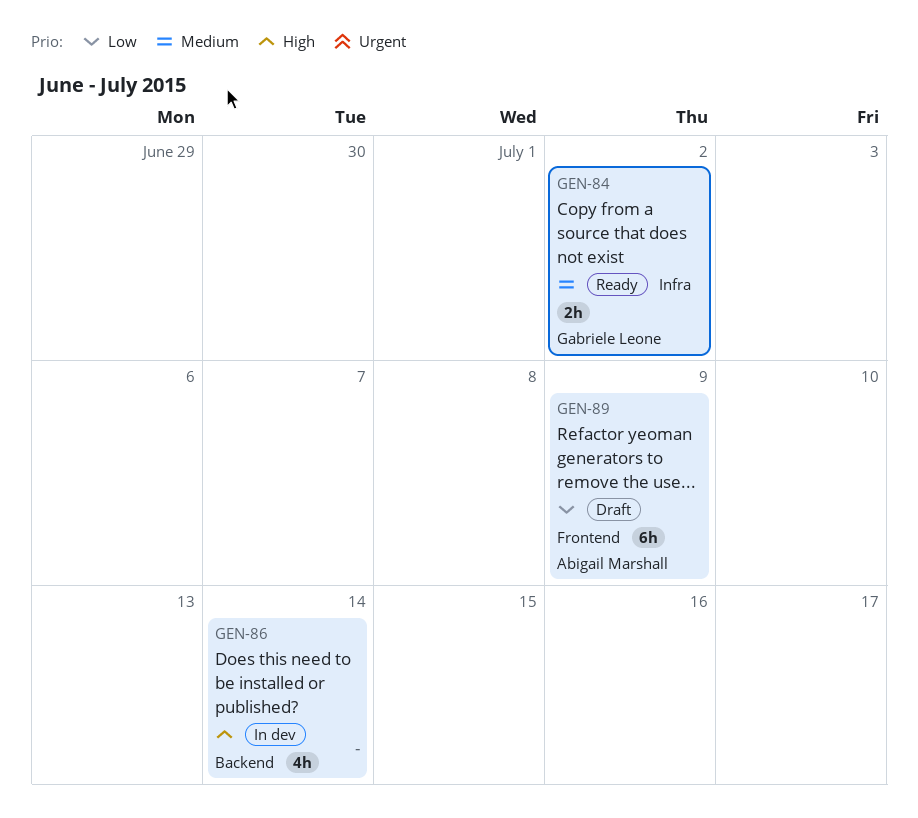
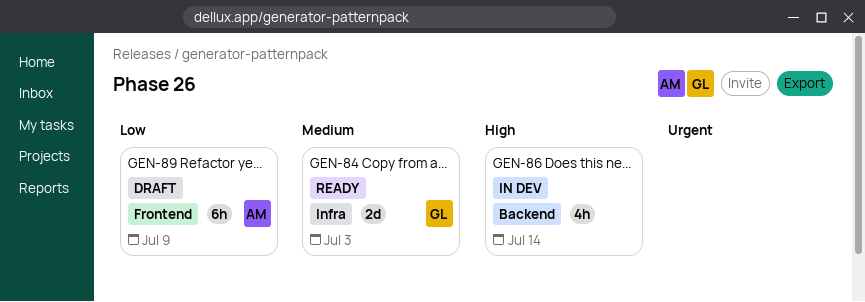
GEN-84, estimate: 2h -> 2d
GEN-84, due: Jul 2 -> Jul 3

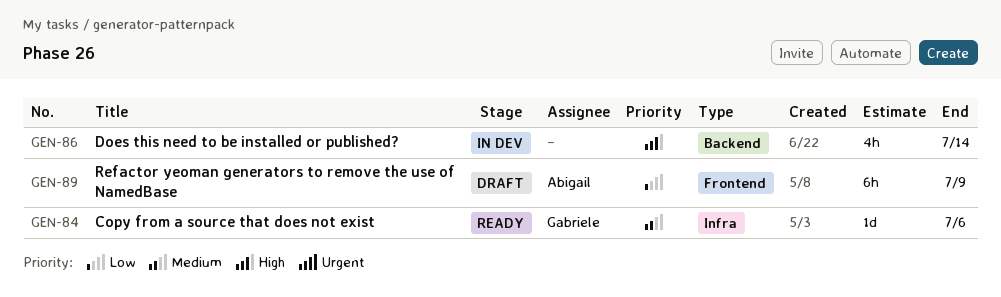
GEN-84, estimate: 2d -> 1d
GEN-84, due: Jul 3 -> Jul 6

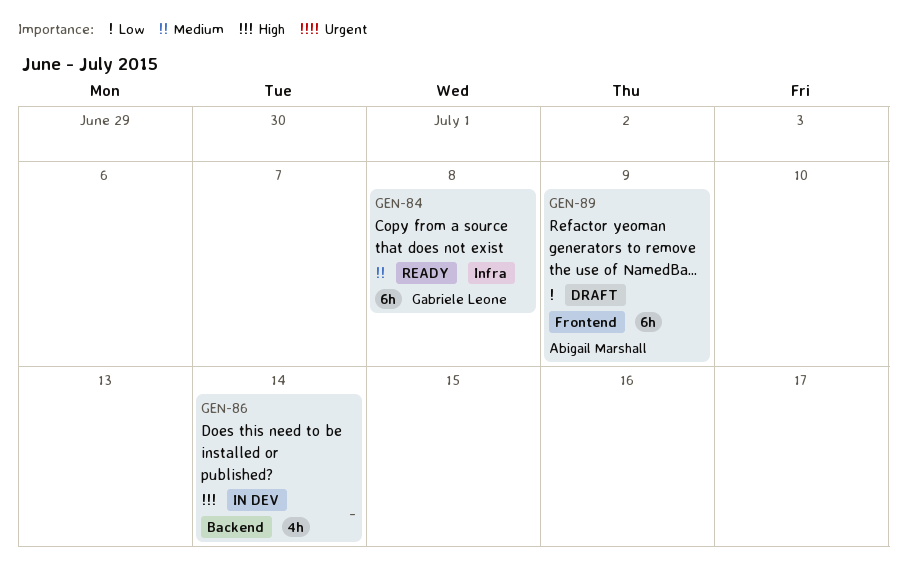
GEN-84, estimate: 1d -> 6h
GEN-84, due: Jul 6 -> Jul 8

